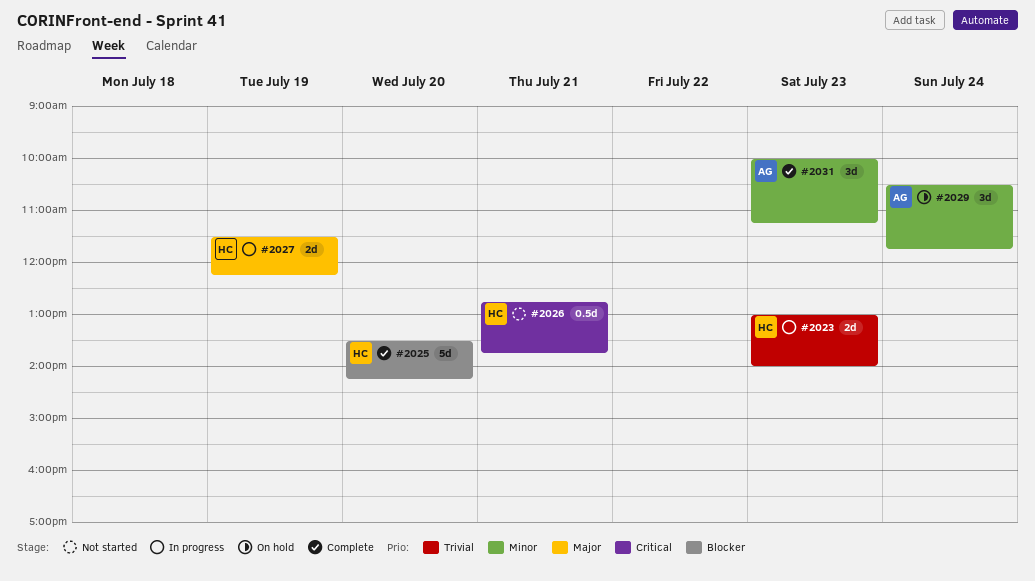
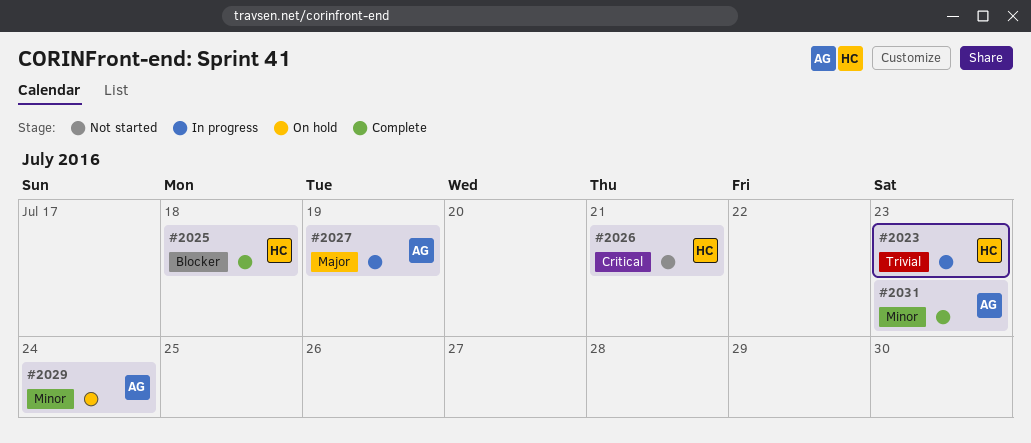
#2025, day: Jul 20 -> Jul 18
#2027, owner: HC -> AG

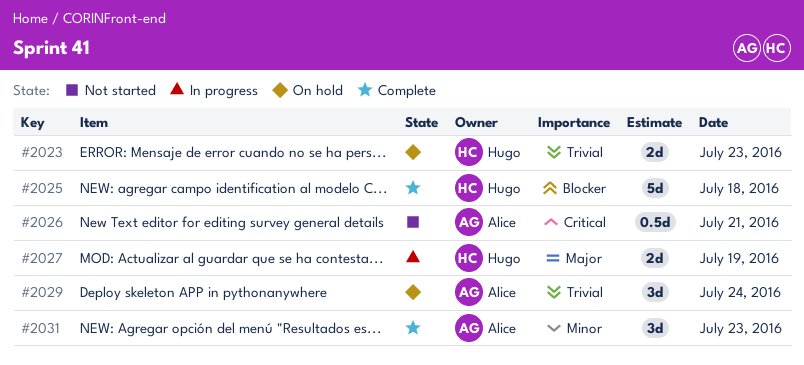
#2023, status: In progress -> On hold
#2026, owner: Hugo -> Alice
#2027, owner: Alice -> Hugo
#2029, priority: Minor -> Trivial

